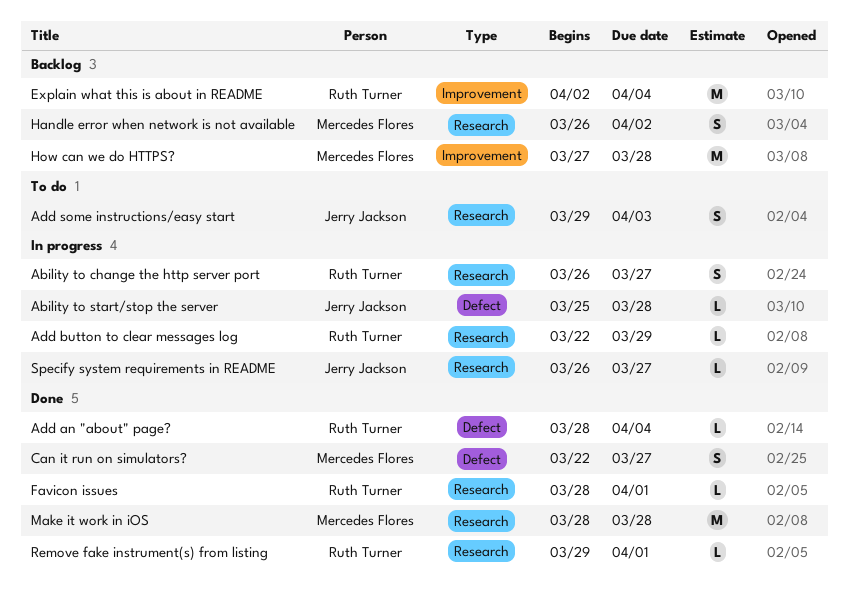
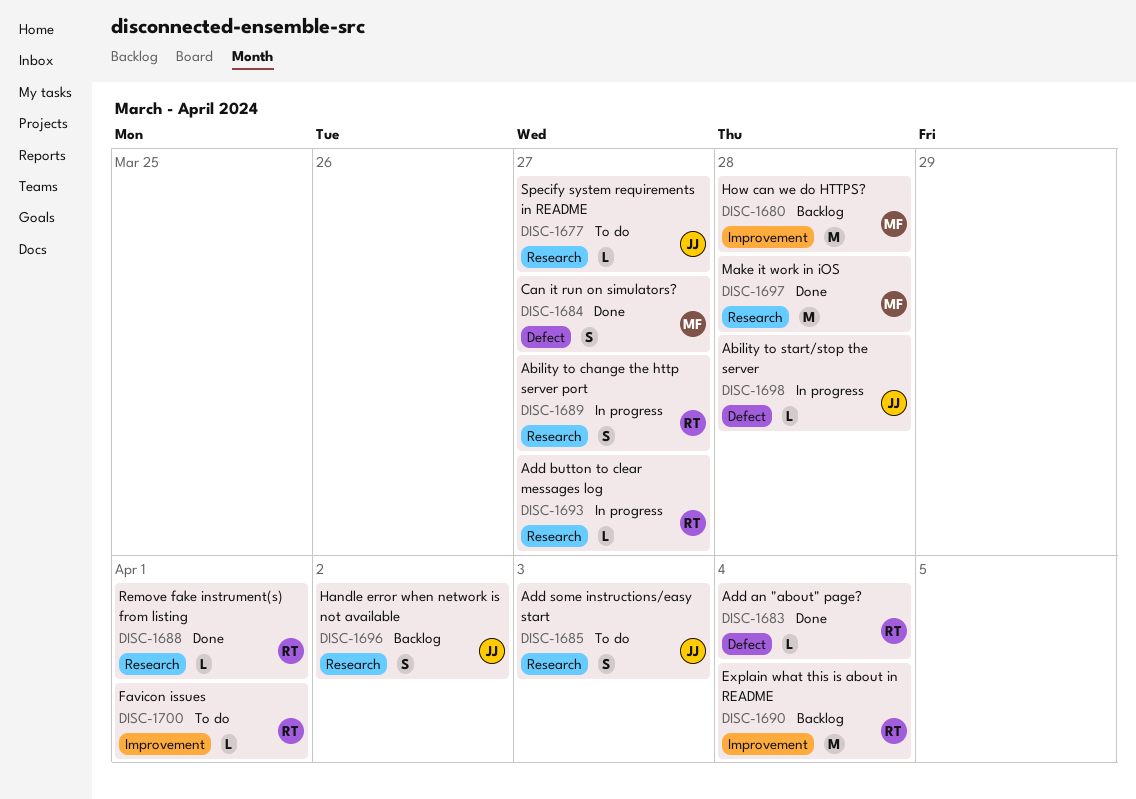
Add button to clear messages log, due: Mar 29 -> Mar 27
Favicon issues, status: Done -> To do
Favicon issues, label: Research -> Improvement
Handle error when network is not available, owner: Mercedes Flores -> Jerry Jackson
Specify system requirements in README, status: In progress -> To do

